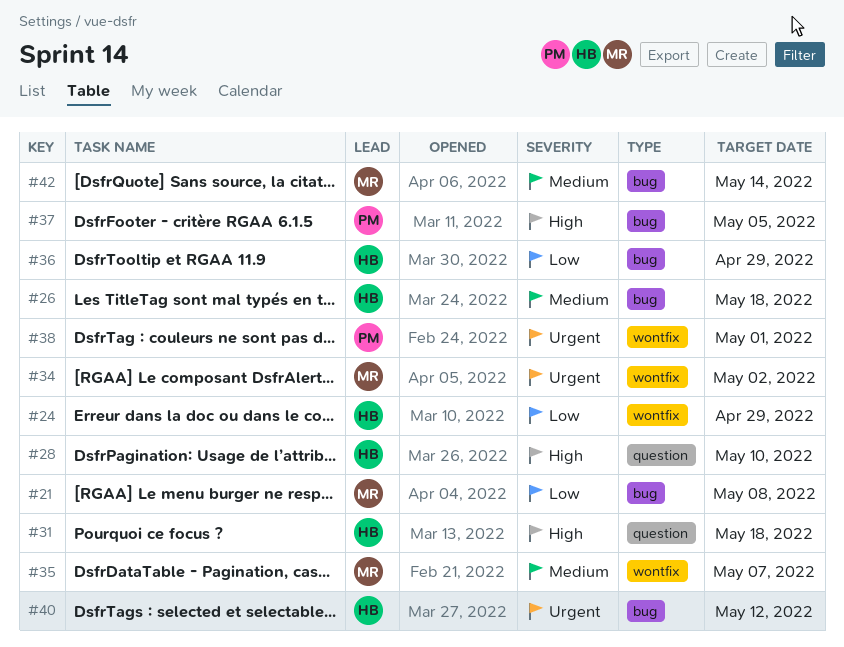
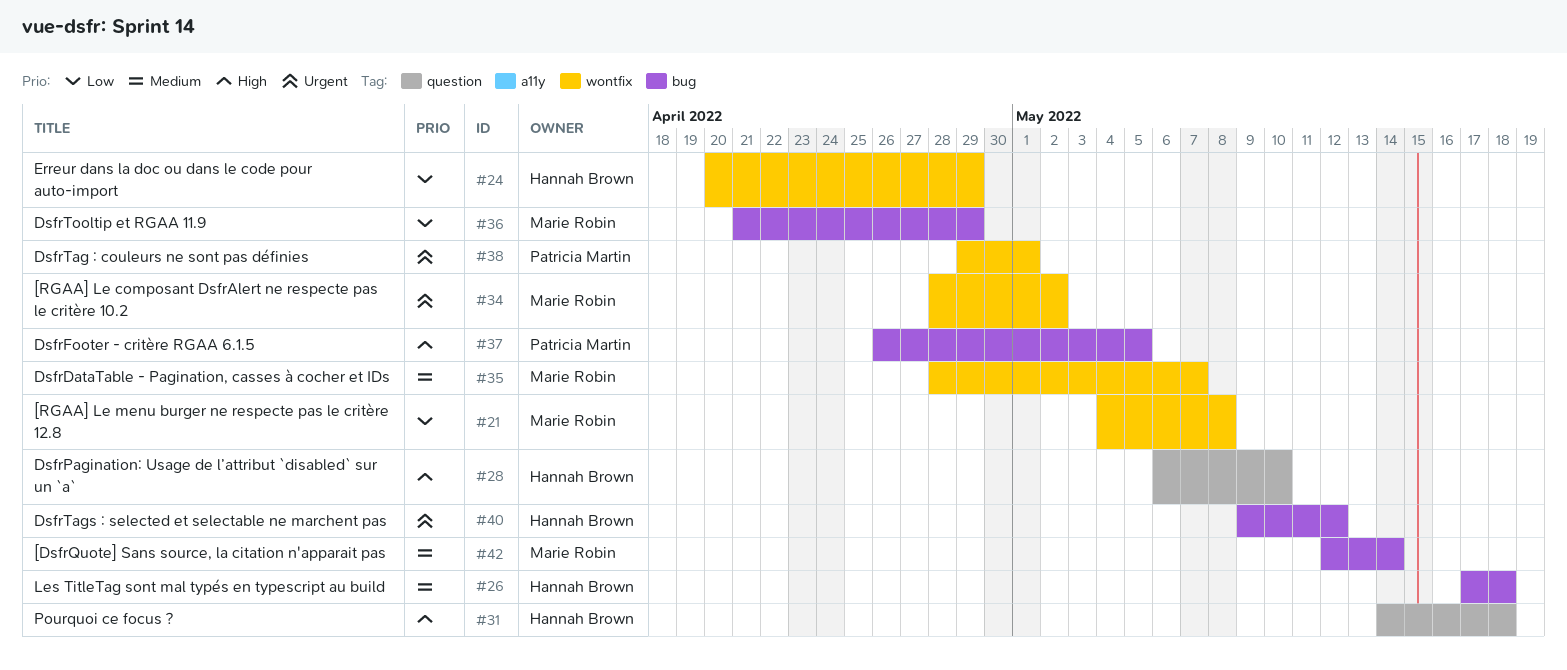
#21, label: bug -> wontfix
#36, owner: Hannah Brown -> Marie Robin

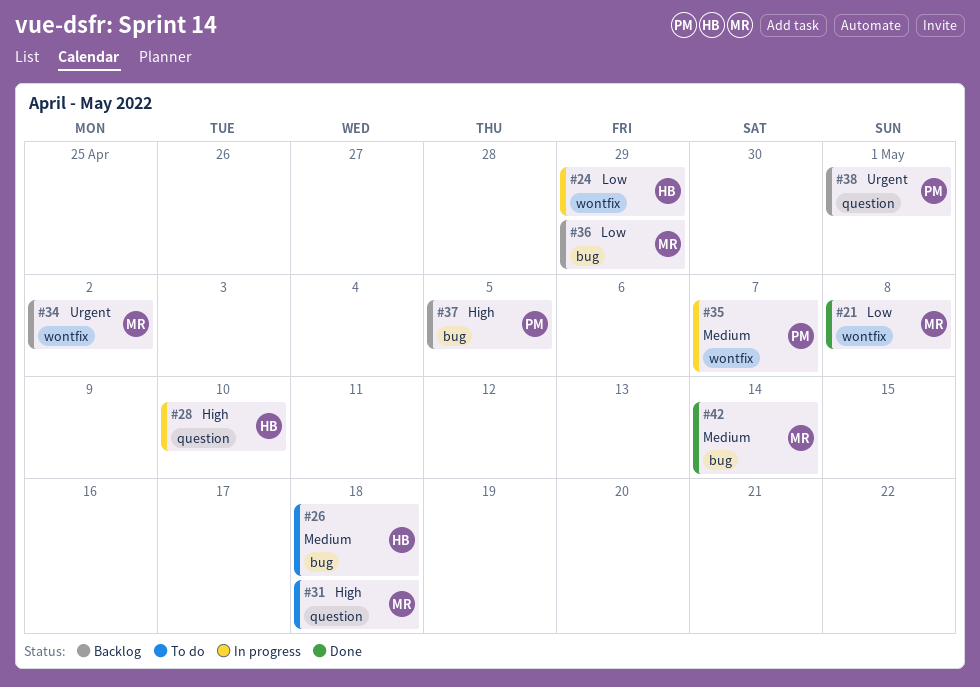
#31, owner: Hannah Brown -> Marie Robin
#35, owner: Marie Robin -> Patricia Martin
#38, label: wontfix -> question
#40: present -> none

